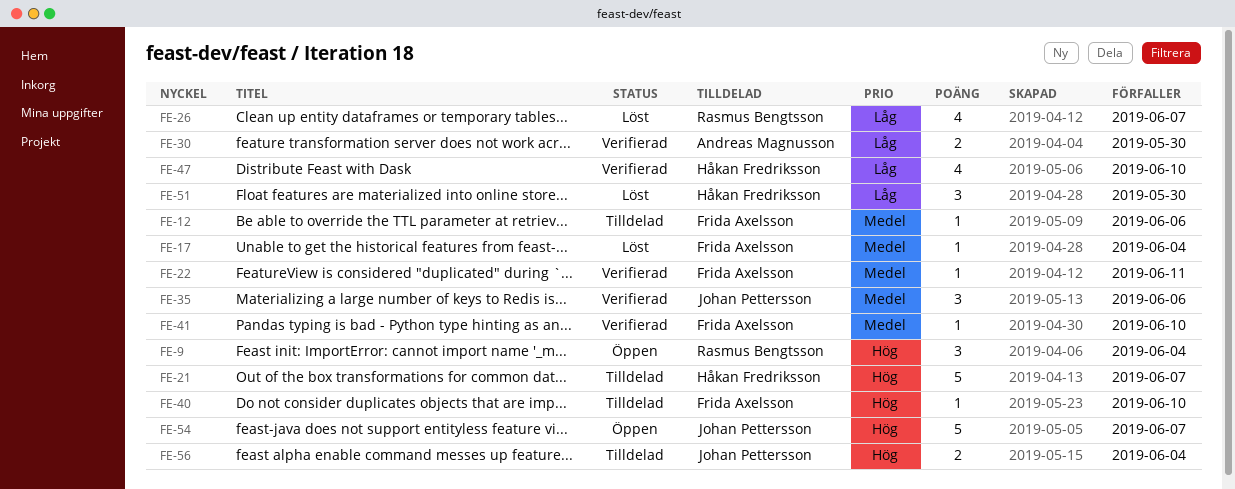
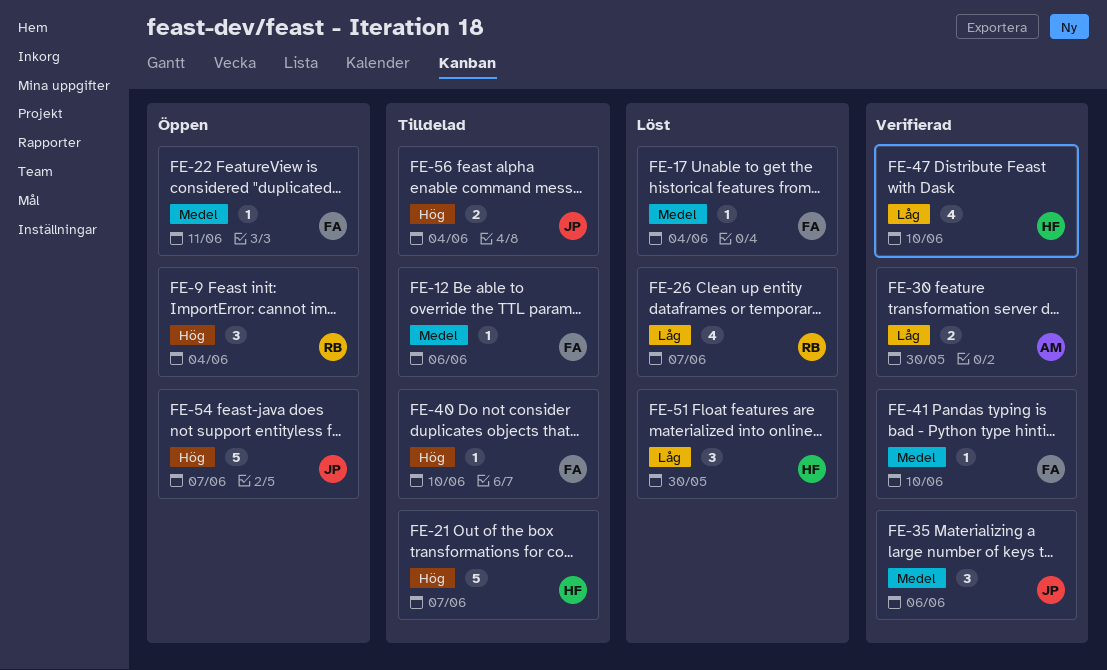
FE-22, status: Verifierad -> Öppen

